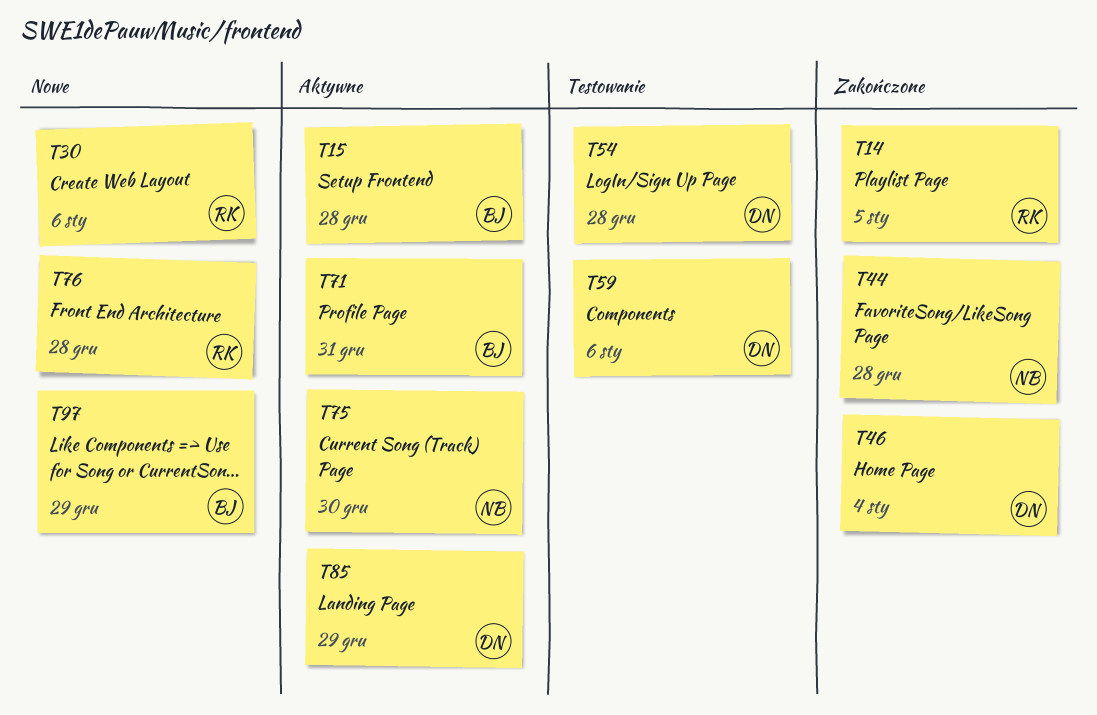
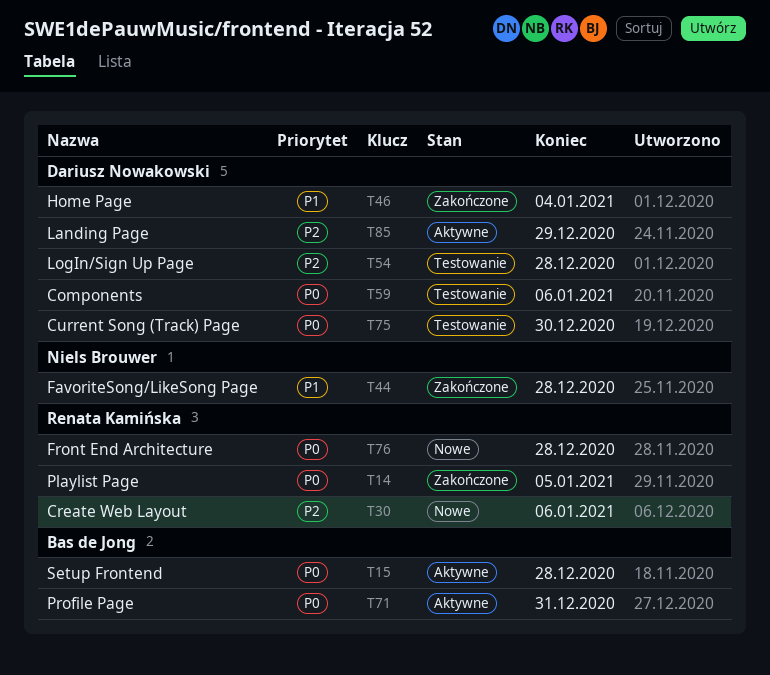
T75, status: Aktywne -> Testowanie
T75, owner: Niels Brouwer -> Dariusz Nowakowski
T97: present -> none

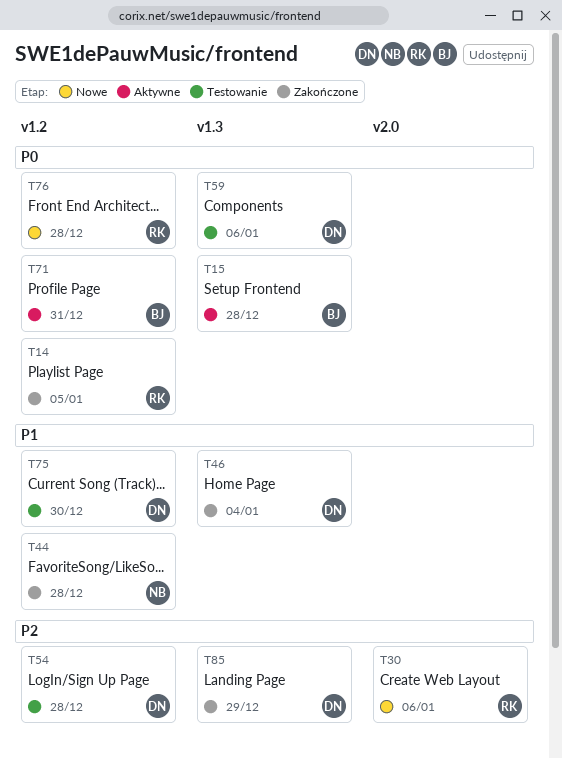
T75, priority: P0 -> P1
T85, status: Aktywne -> Zakończone

